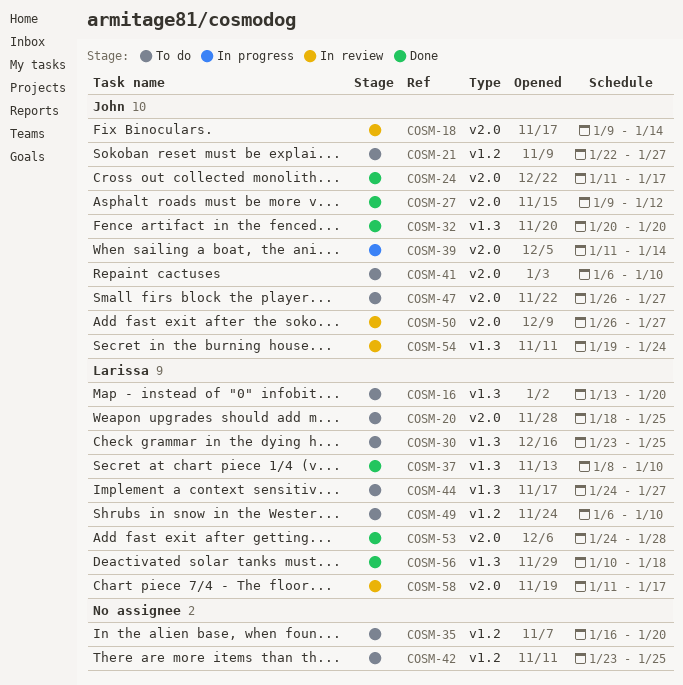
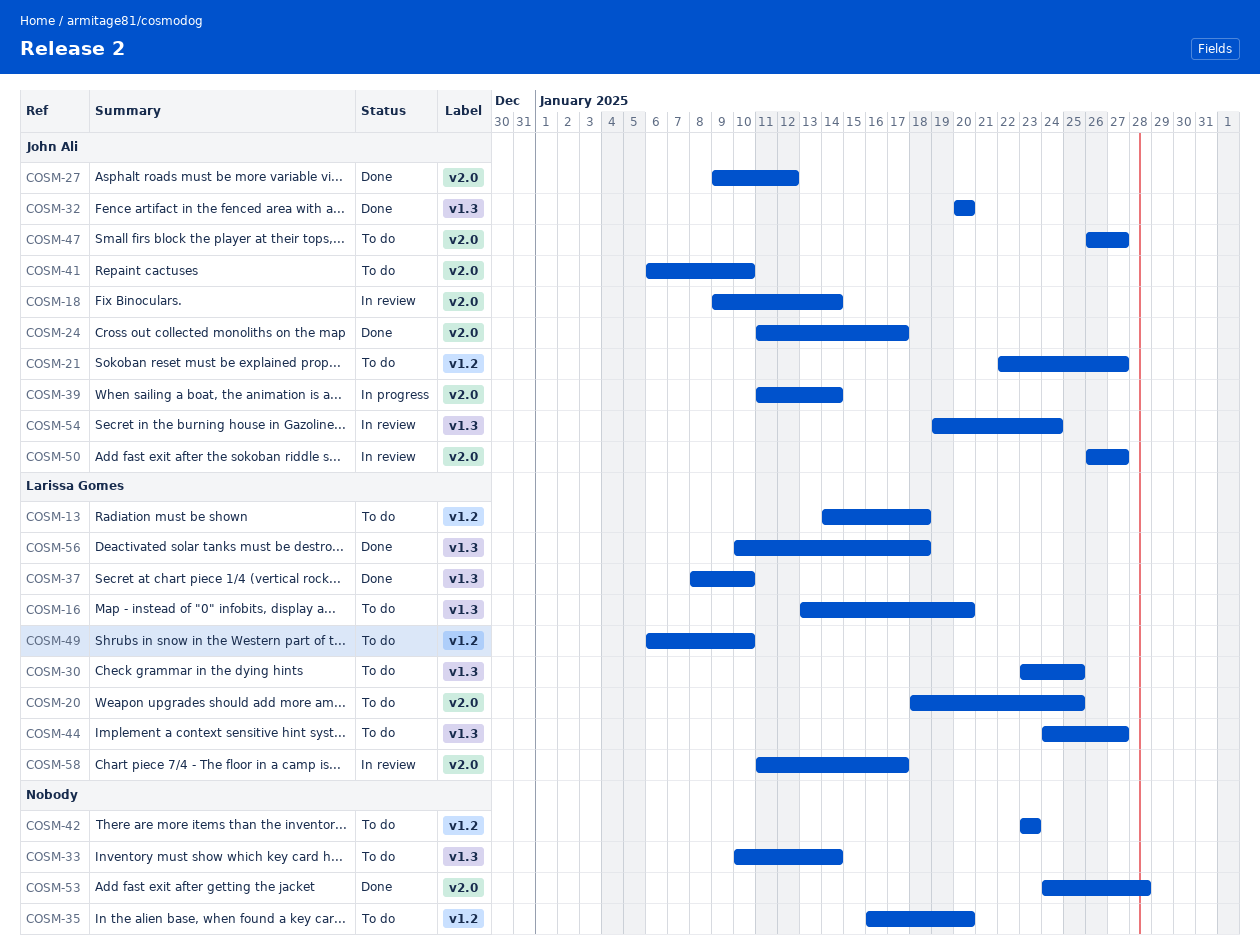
COSM-13: none -> present
COSM-33: none -> present
COSM-42, due: Jan 25 -> Jan 23
COSM-53, owner: Larissa Gomes -> none

